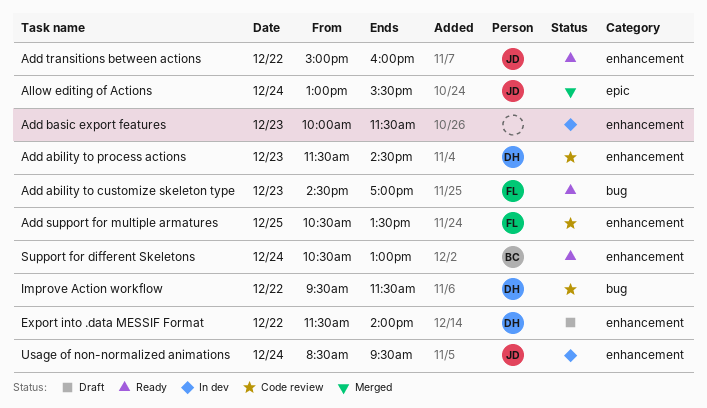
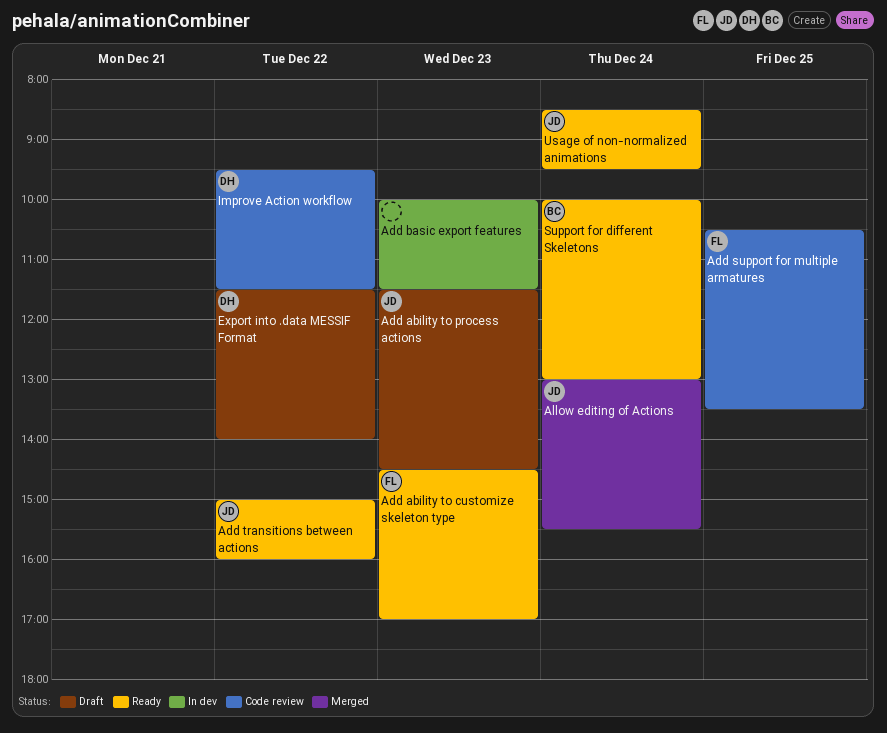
Add ability to process actions, status: Code review -> Draft
Add ability to process actions, owner: DH -> JD
Support for different Skeletons, begins: 10:30 -> 10:00
Usage of non-normalized animations, status: In dev -> Ready

